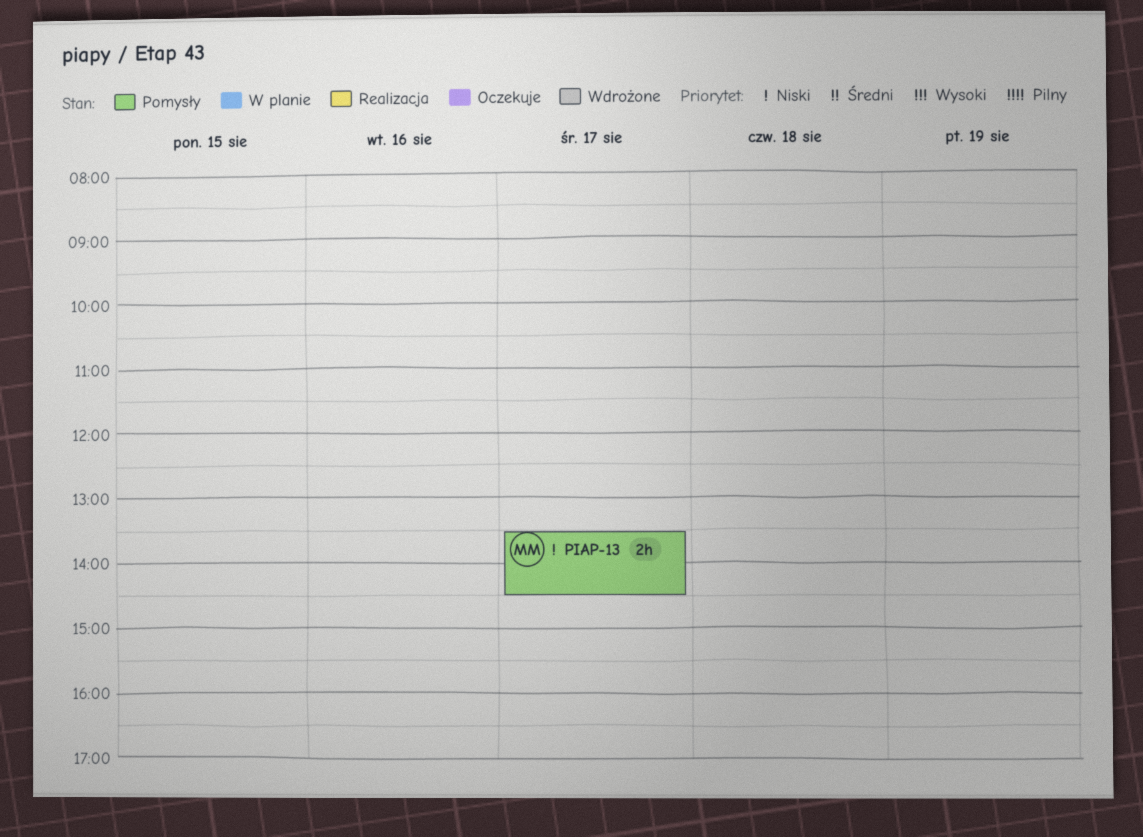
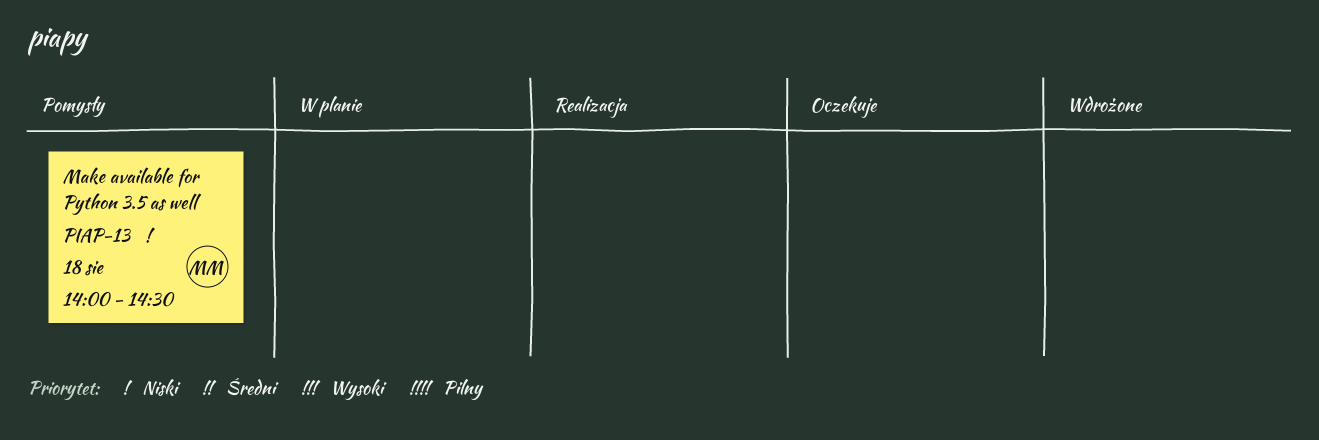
PIAP-13, day: Aug 17 -> Aug 18
PIAP-13, begins: 13:30 -> 14:00

